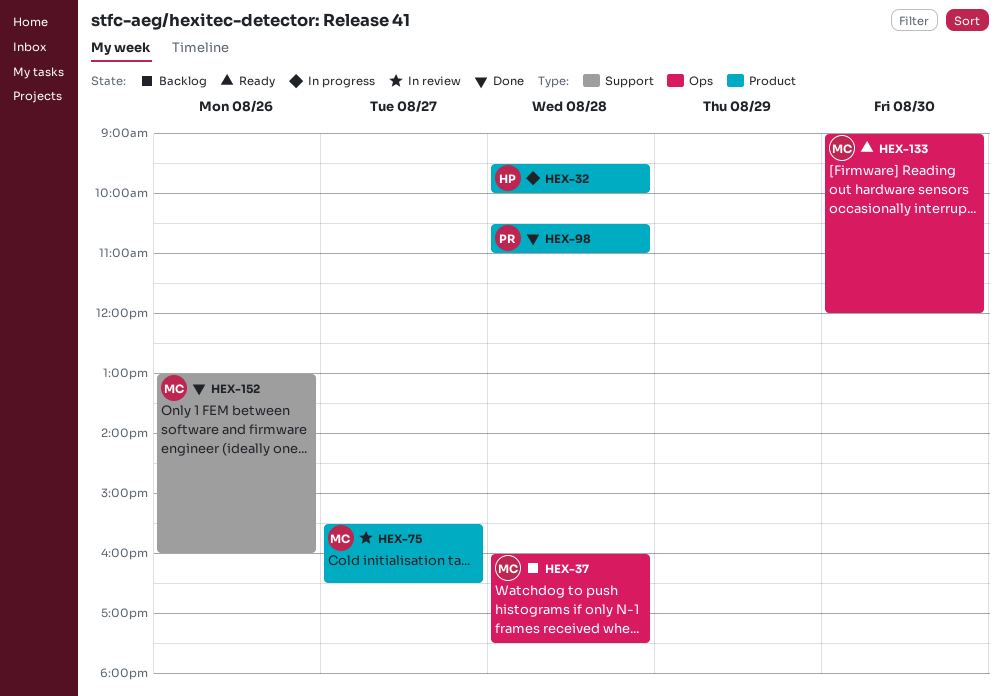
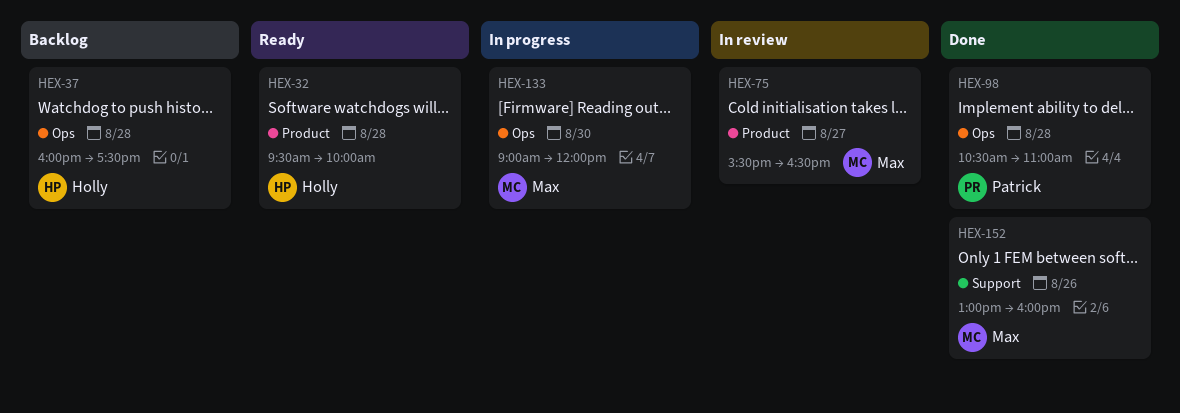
HEX-32, status: In progress -> Ready
HEX-37, owner: Max -> Holly
HEX-98, label: Product -> Ops
HEX-133, status: Ready -> In progress

